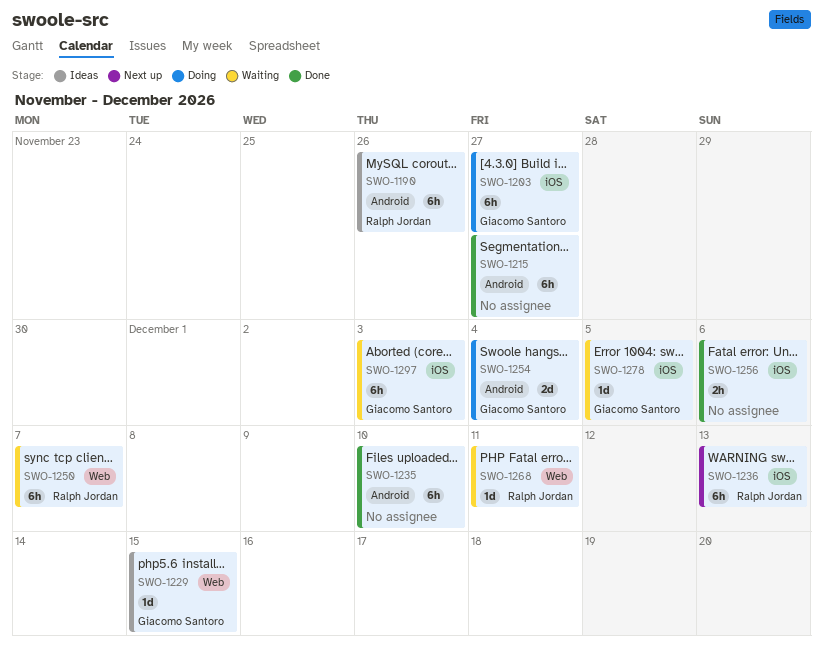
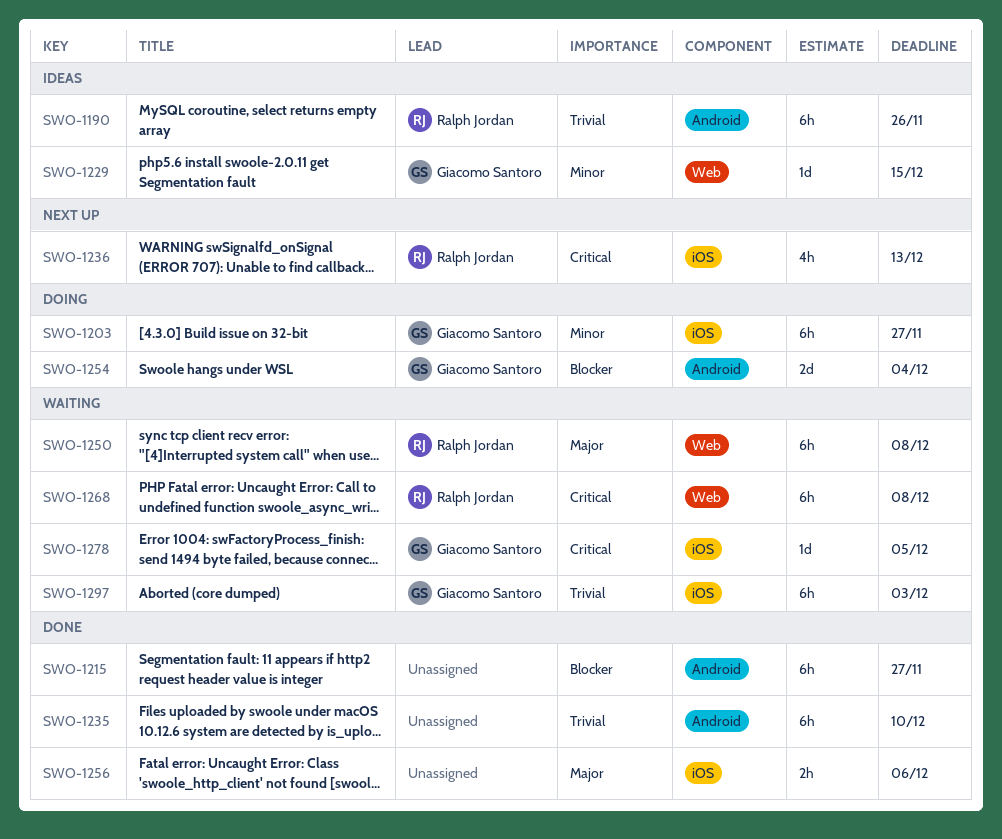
SWO-1236, estimate: 6h -> 4h
SWO-1250, due: Dec 7 -> Dec 8
SWO-1268, estimate: 1d -> 6h
SWO-1268, due: Dec 11 -> Dec 8

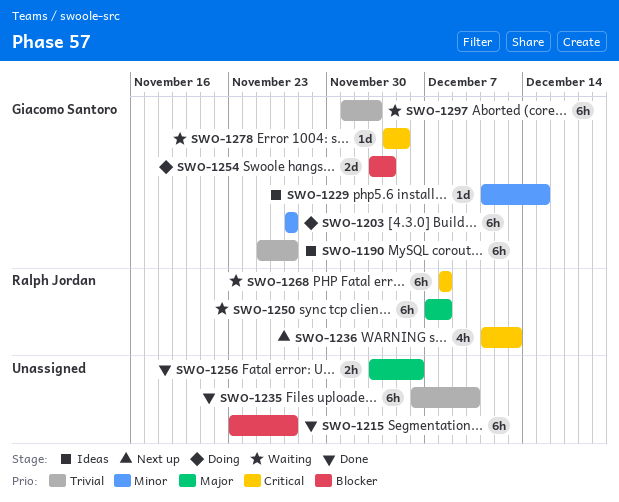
SWO-1190, owner: Ralph Jordan -> Giacomo Santoro
SWO-1190, due: Nov 26 -> Nov 27

